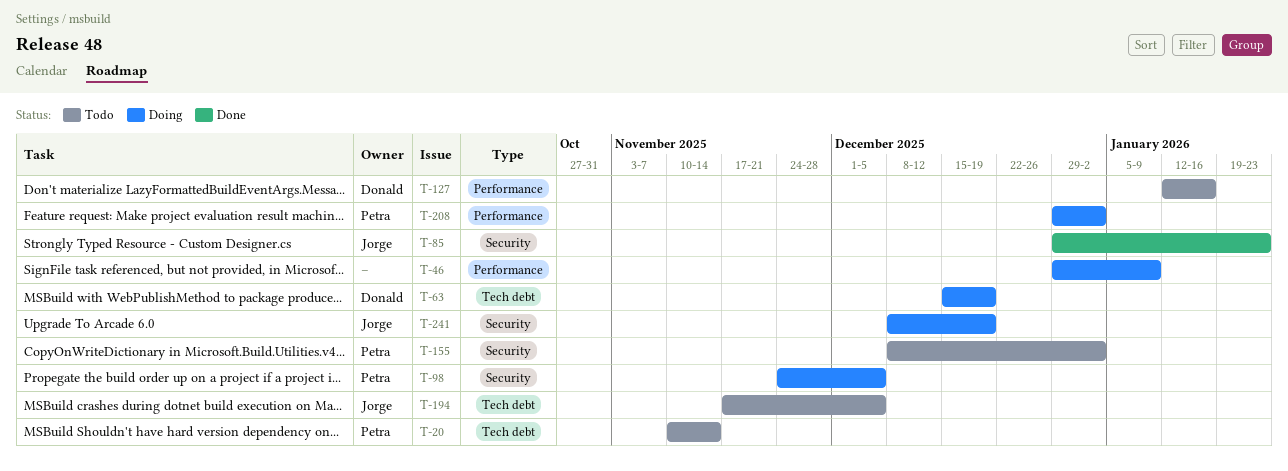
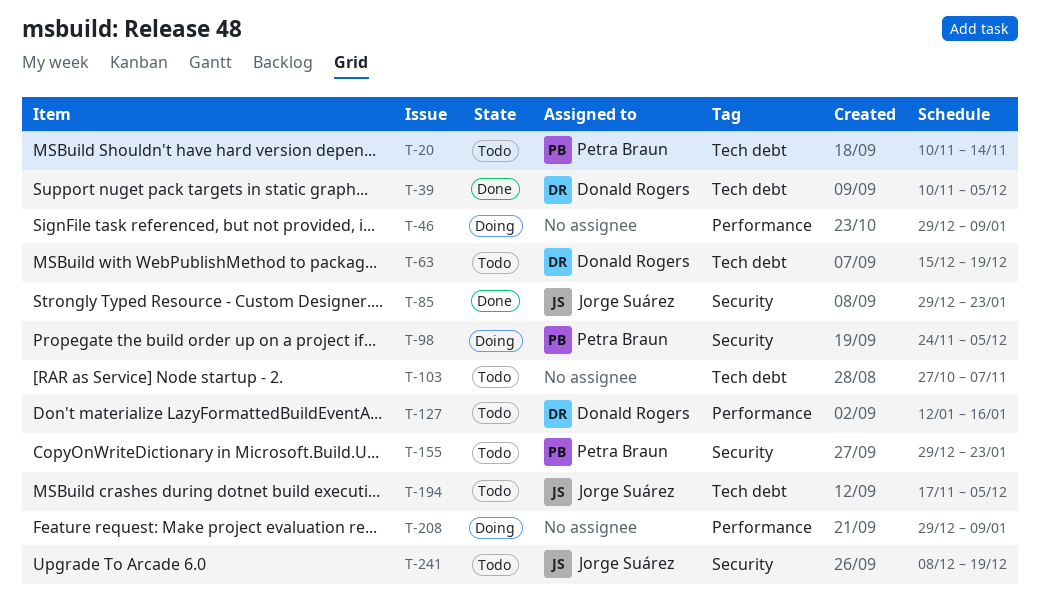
T-39: none -> present
T-63, status: Doing -> Todo
T-103: none -> present
T-155, start: Dec 8 -> Dec 29
T-155, due: Jan 2 -> Jan 23
T-208, owner: Petra Braun -> none
T-208, due: Jan 2 -> Jan 9
T-241, status: Doing -> Todo

